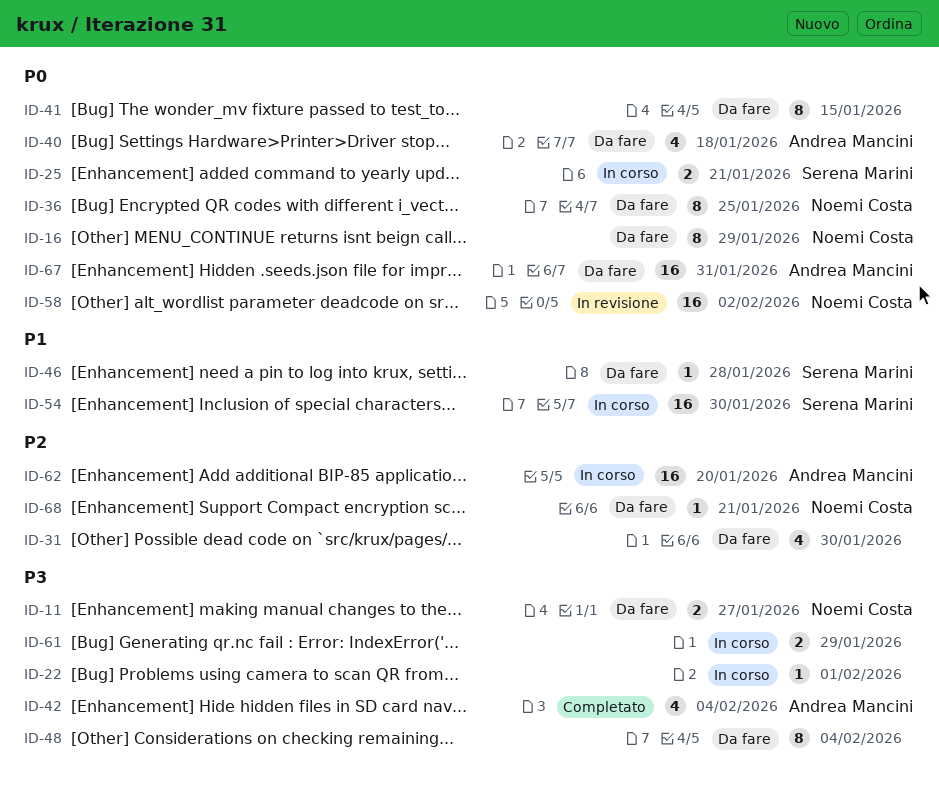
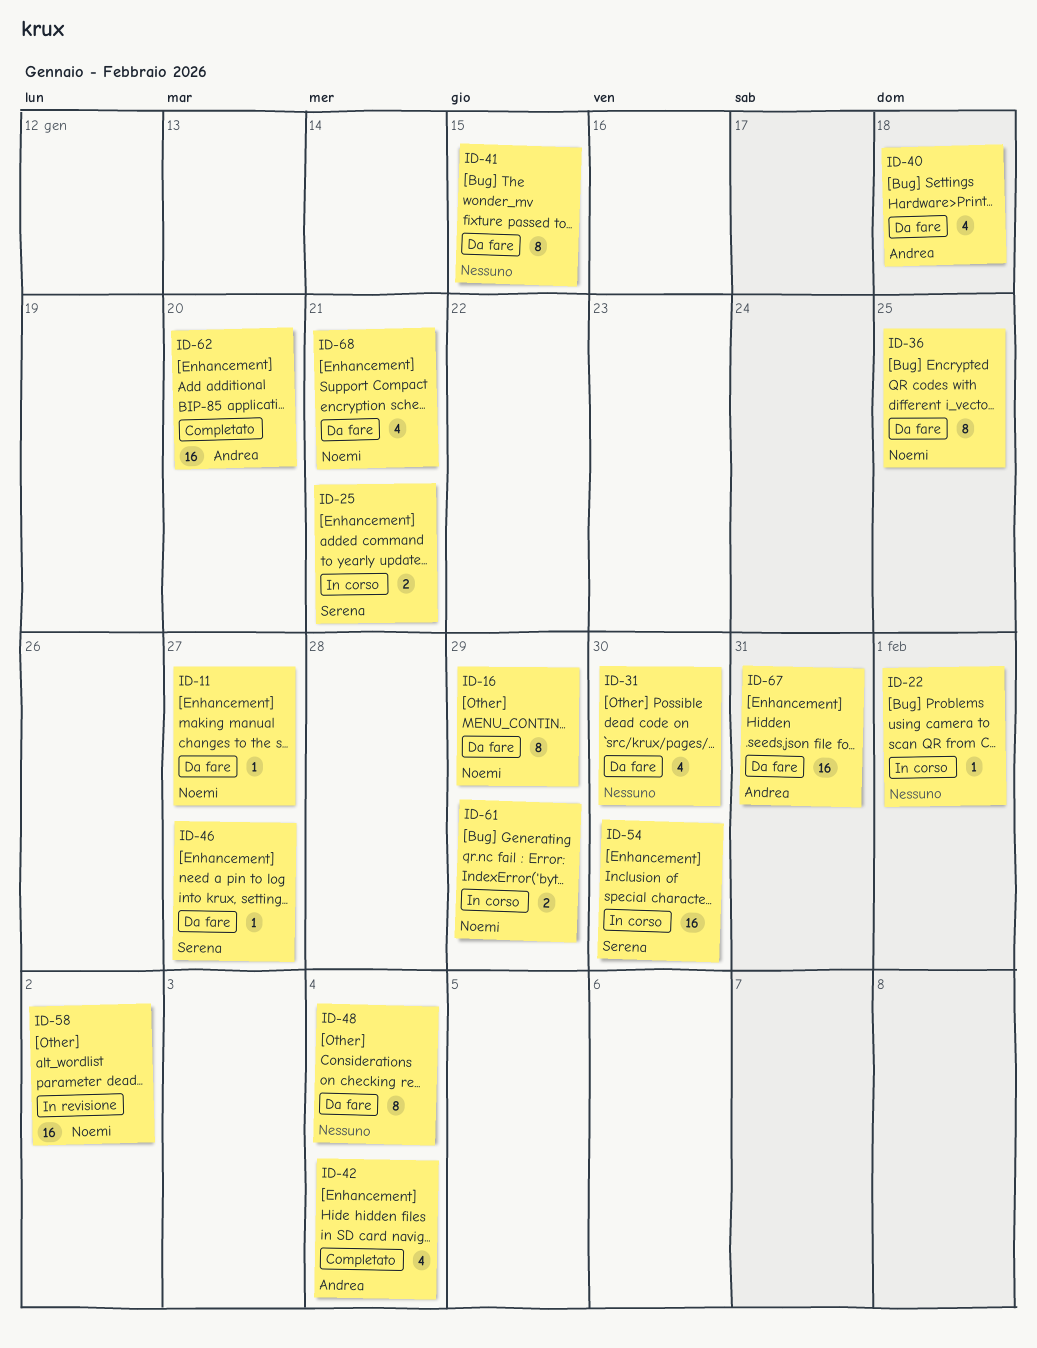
ID-11, estimate: 2 -> 1
ID-46, due: Jan 28 -> Jan 27
ID-61, owner: none -> Noemi Costa
ID-62, status: In corso -> Completato
ID-68, estimate: 1 -> 4

